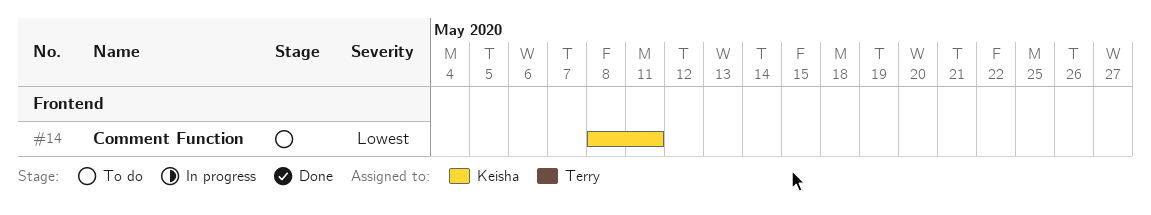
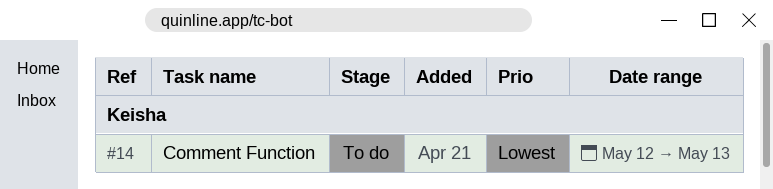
#14, start: May 8 -> May 12
#14, due: May 11 -> May 13

